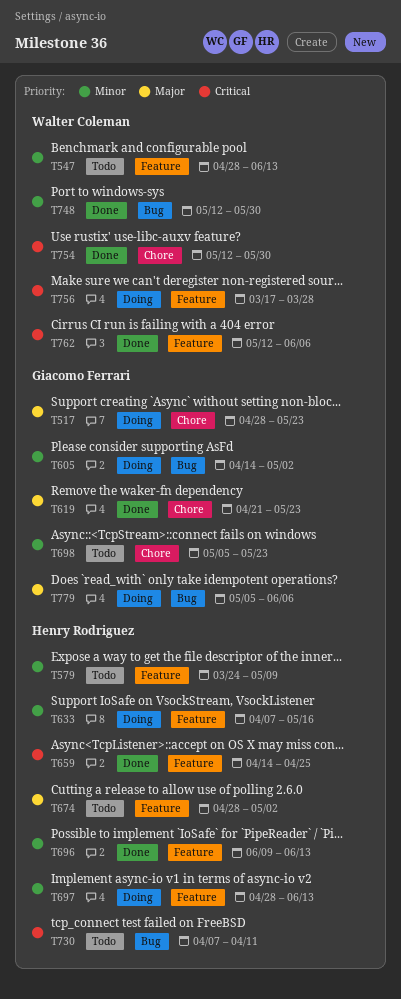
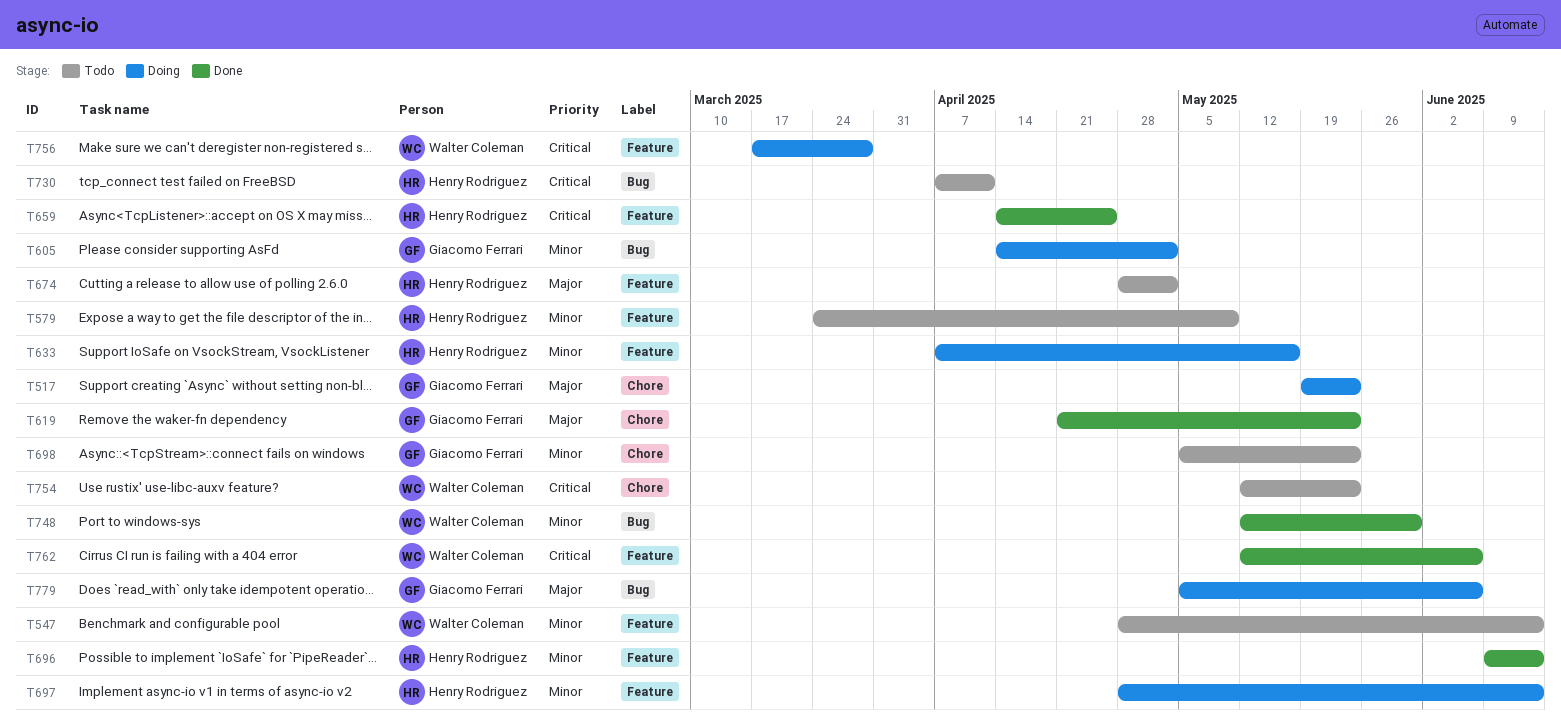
T517, start: Apr 28 -> May 19
T754, status: Done -> Todo
T754, due: May 30 -> May 23

